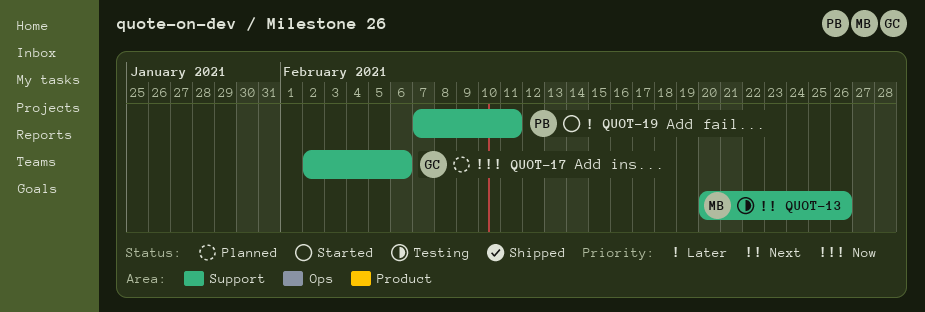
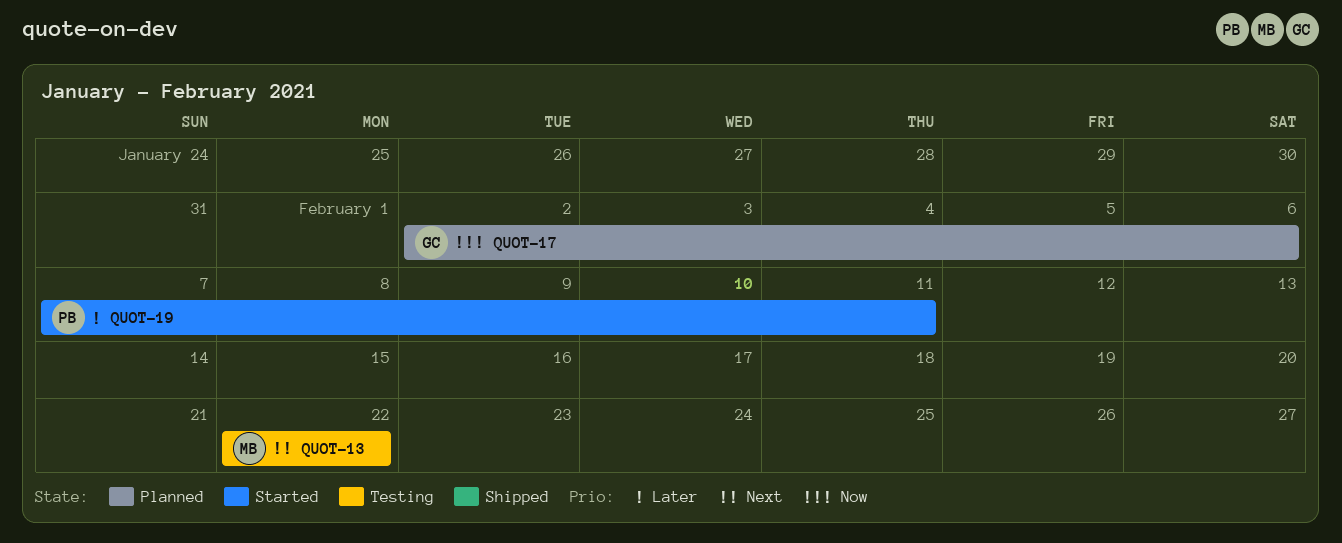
QUOT-13, start: Feb 20 -> Feb 22
QUOT-13, due: Feb 26 -> Feb 22

